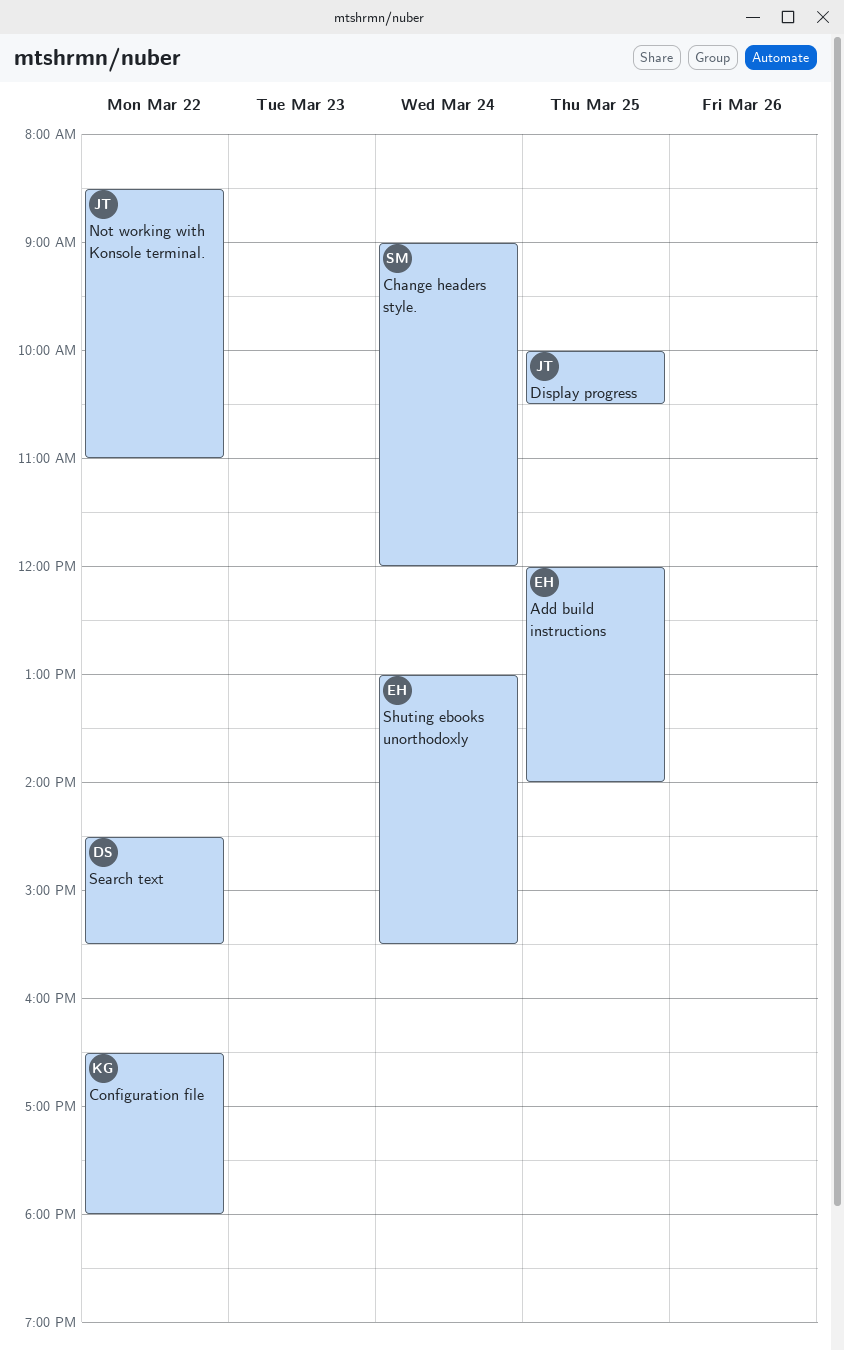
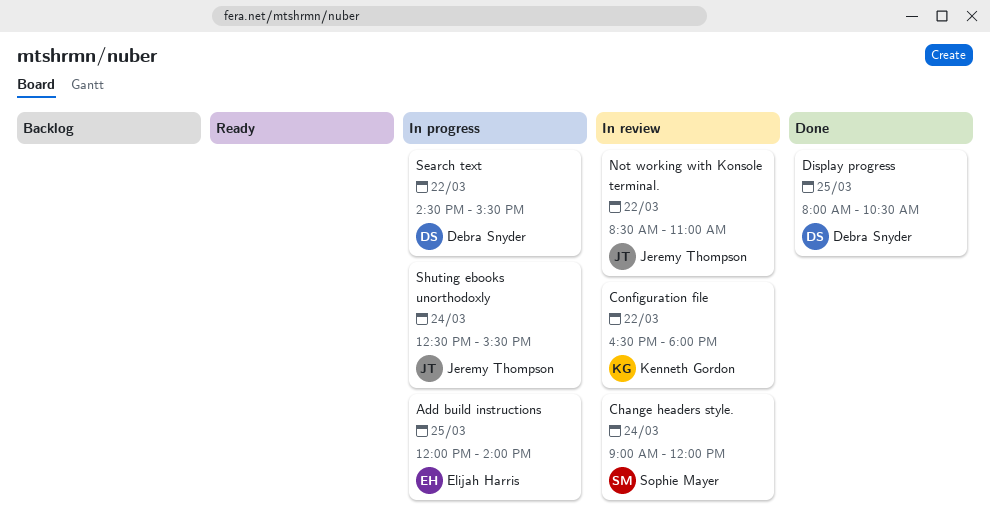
Display progress, owner: Jeremy Thompson -> Debra Snyder
Display progress, begins: 10:00 -> 08:00
Shuting ebooks unorthodoxly, owner: Elijah Harris -> Jeremy Thompson
Shuting ebooks unorthodoxly, begins: 13:00 -> 12:30

